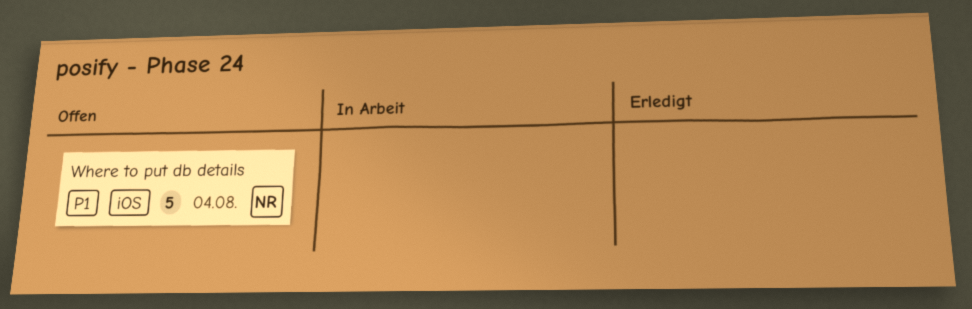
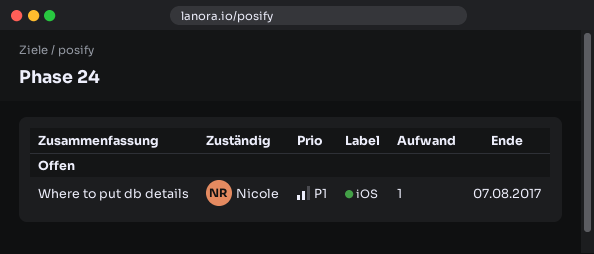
Where to put db details, estimate: 5 -> 1
Where to put db details, due: Aug 4 -> Aug 7

